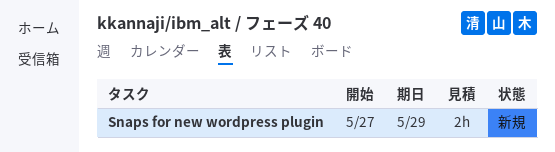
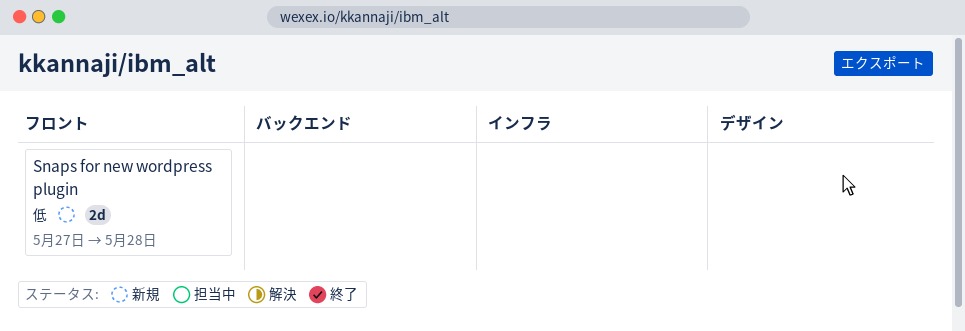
Snaps for new wordpress plugin, estimate: 2h -> 2d
Snaps for new wordpress plugin, due: May 29 -> May 28

